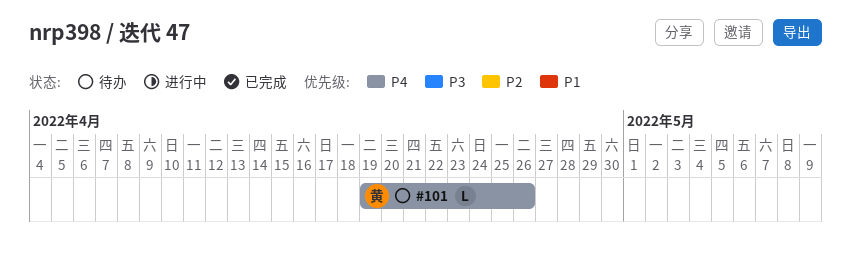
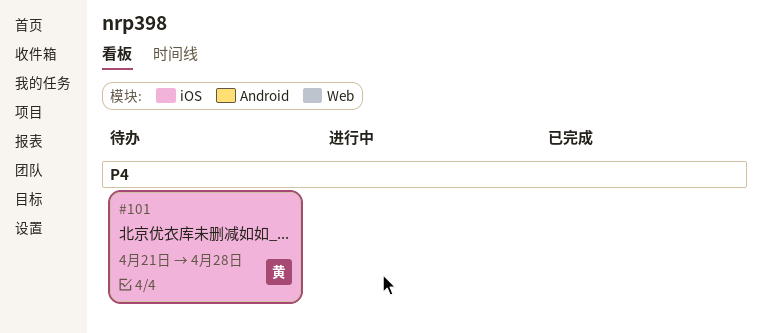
#101, start: Apr 19 -> Apr 21
#101, due: Apr 26 -> Apr 28

